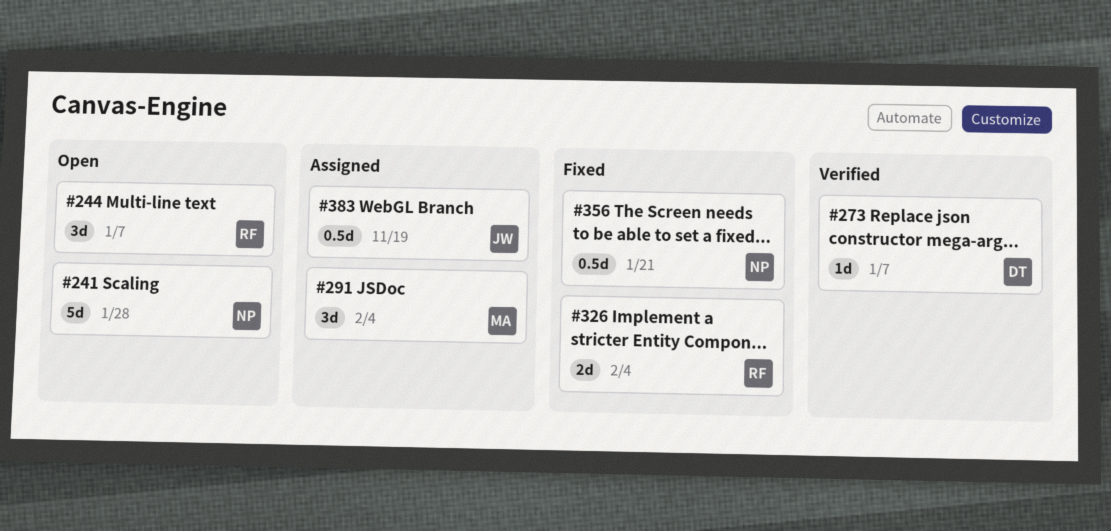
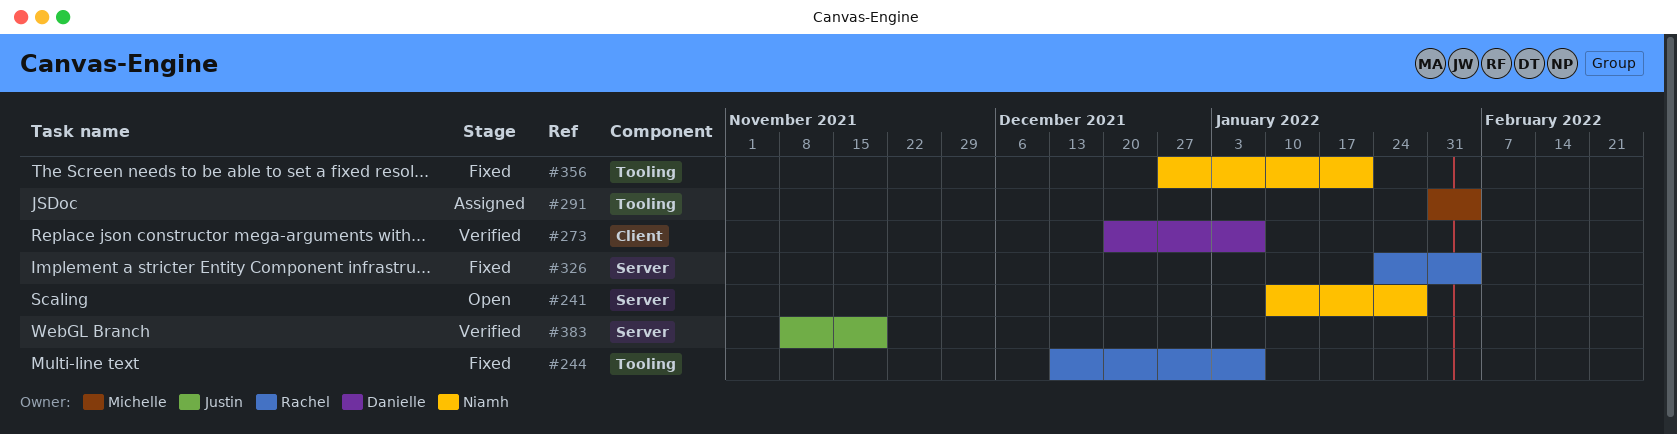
#244, status: Open -> Fixed
#383, status: Assigned -> Verified

